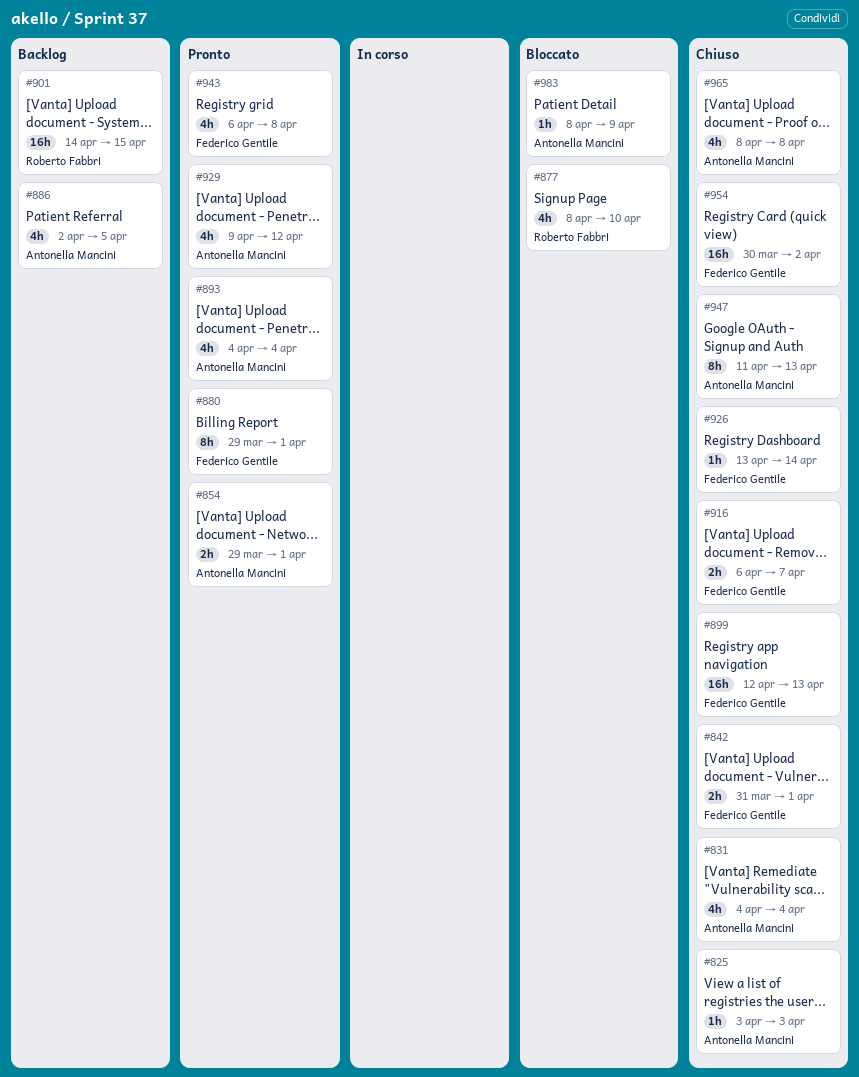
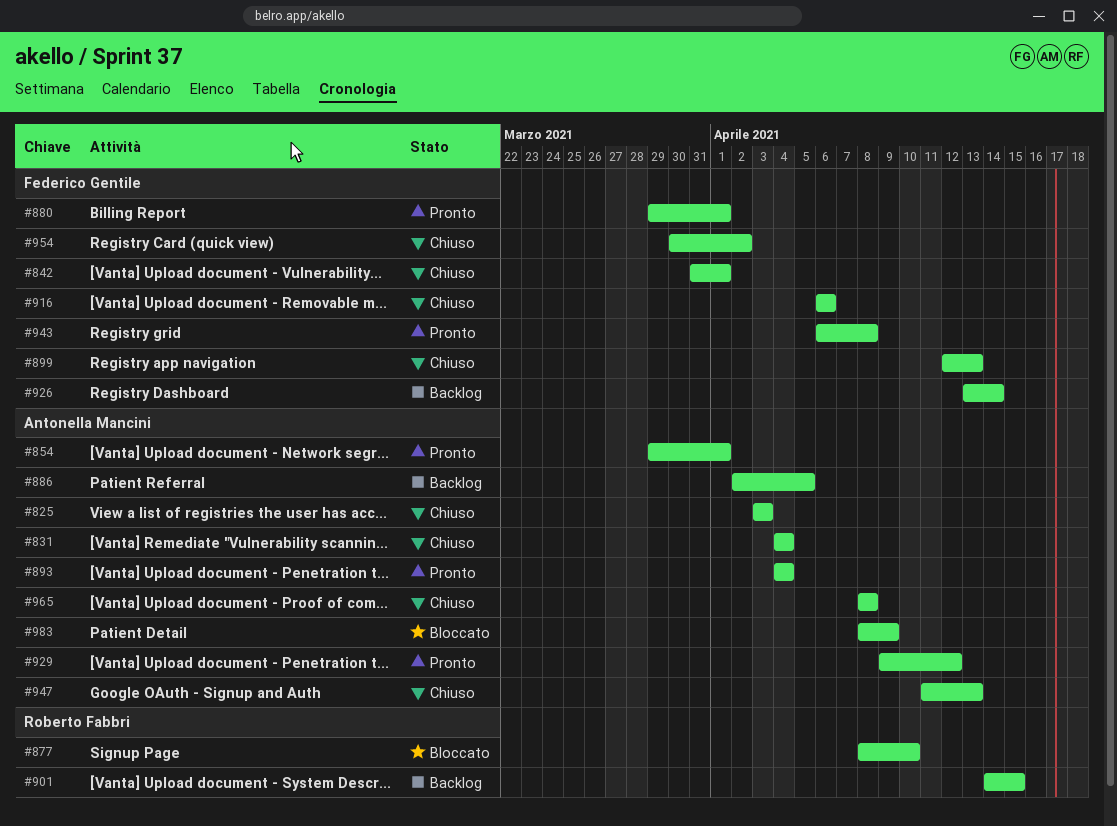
#916, due: Apr 7 -> Apr 6
#926, status: Chiuso -> Backlog

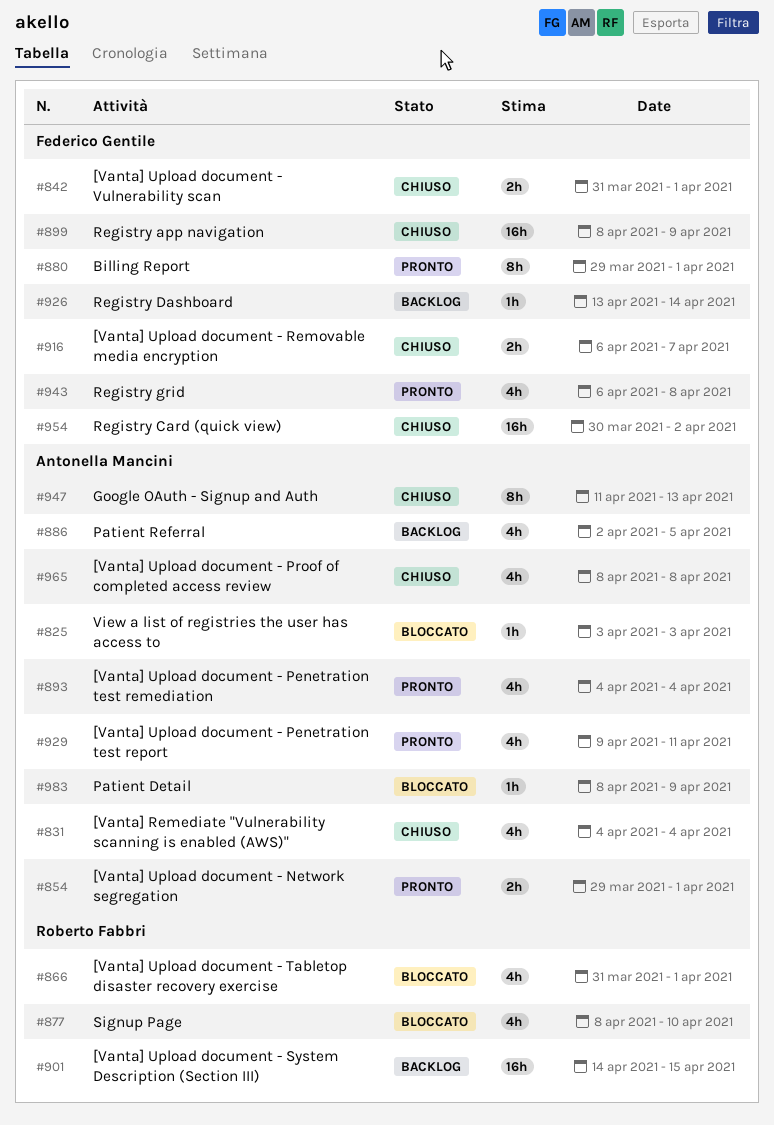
#825, status: Chiuso -> Bloccato
#866: none -> present
#899, start: Apr 12 -> Apr 8
#899, due: Apr 13 -> Apr 9
#916, due: Apr 6 -> Apr 7
#929, due: Apr 12 -> Apr 11

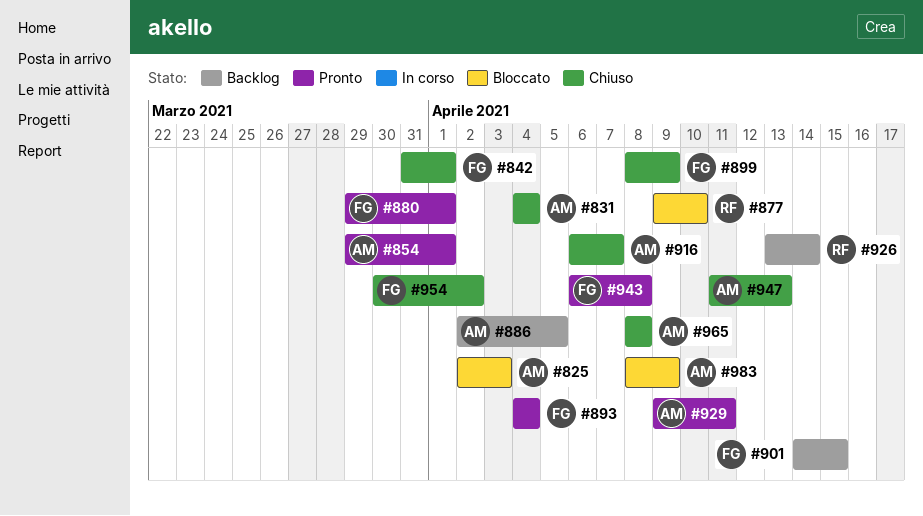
#825, start: Apr 3 -> Apr 2
#866: present -> none
#877, start: Apr 8 -> Apr 9
#893, owner: Antonella Mancini -> Federico Gentile
#901, owner: Roberto Fabbri -> Federico Gentile
#916, owner: Federico Gentile -> Antonella Mancini
#926, owner: Federico Gentile -> Roberto Fabbri

